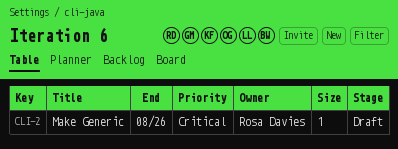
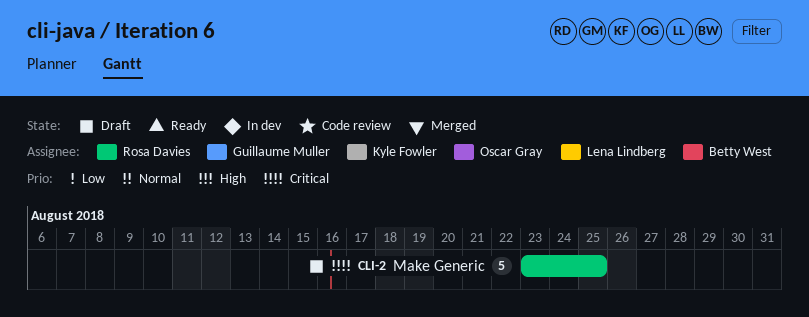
CLI-2, estimate: 1 -> 5
CLI-2, due: Aug 26 -> Aug 25

